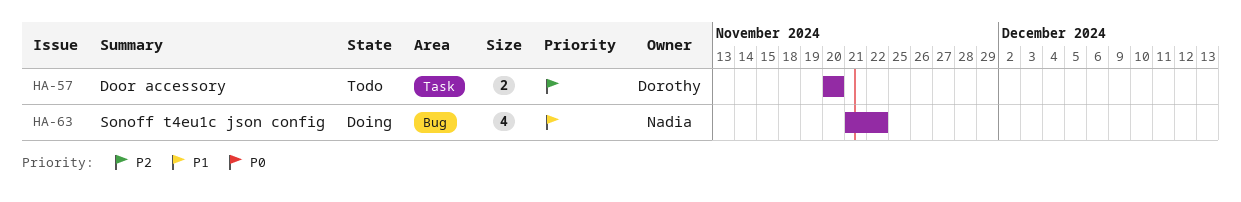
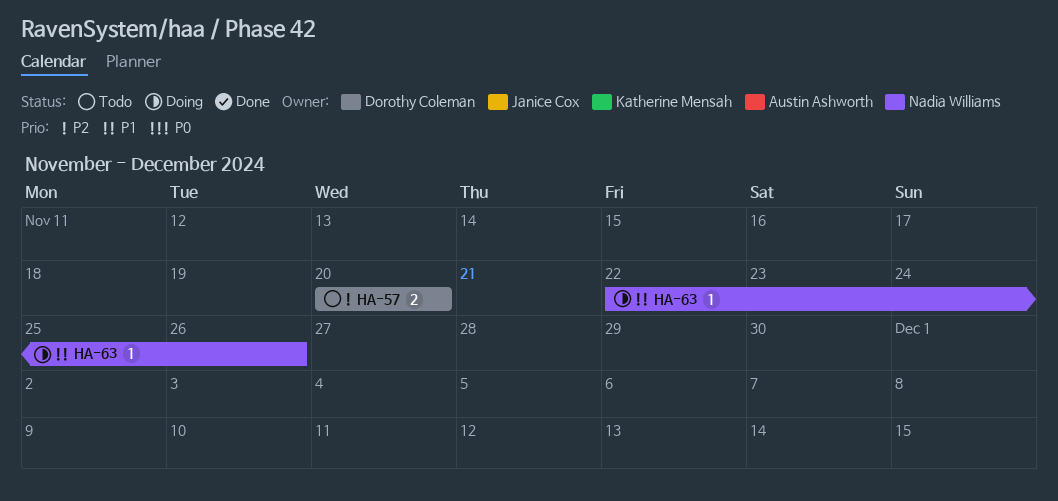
HA-63, estimate: 4 -> 1
HA-63, start: Nov 21 -> Nov 22
HA-63, due: Nov 22 -> Nov 26

